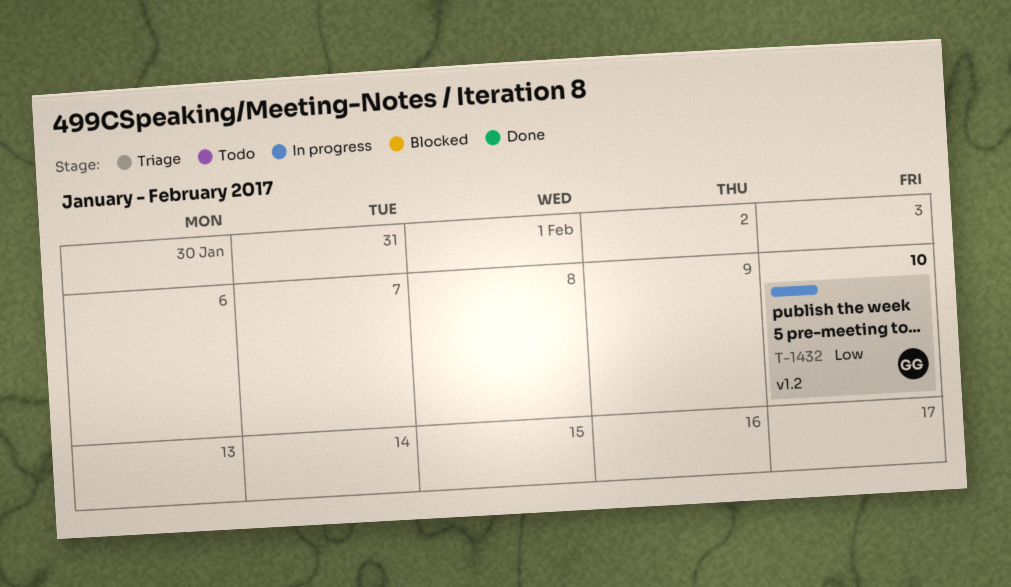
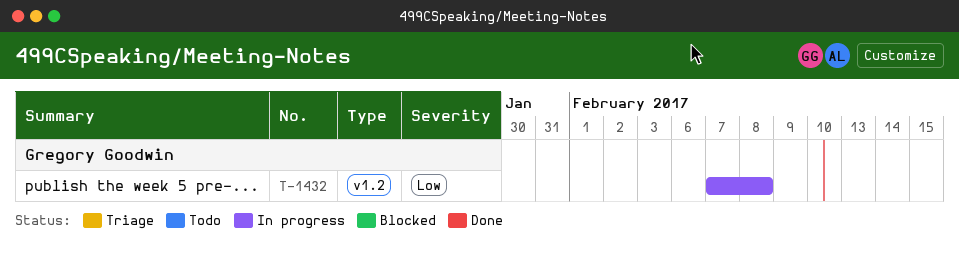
T-1432, due: Feb 10 -> Feb 8

